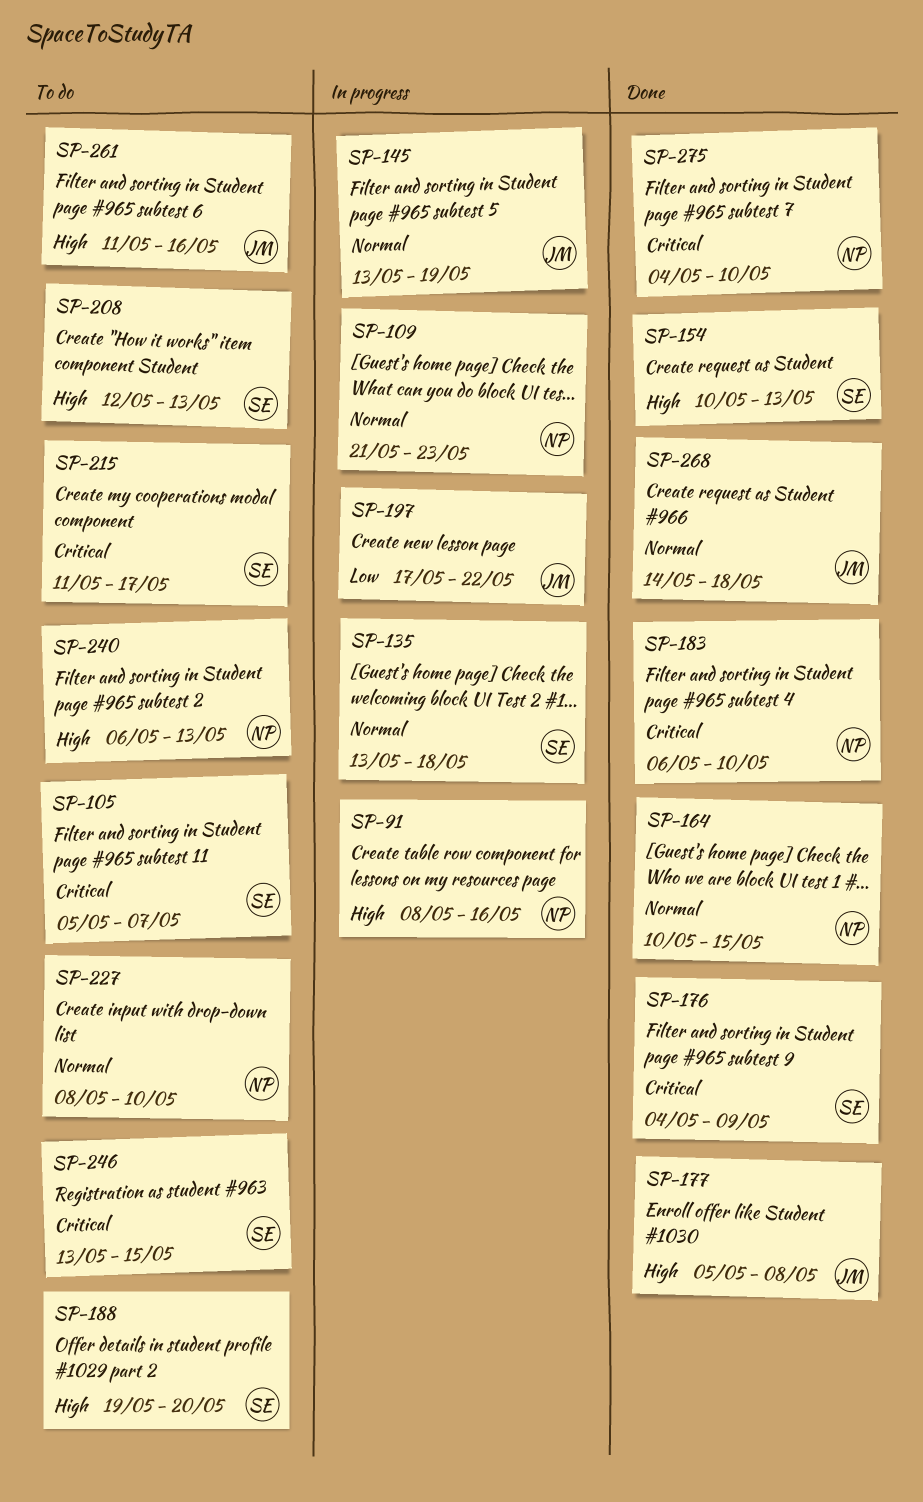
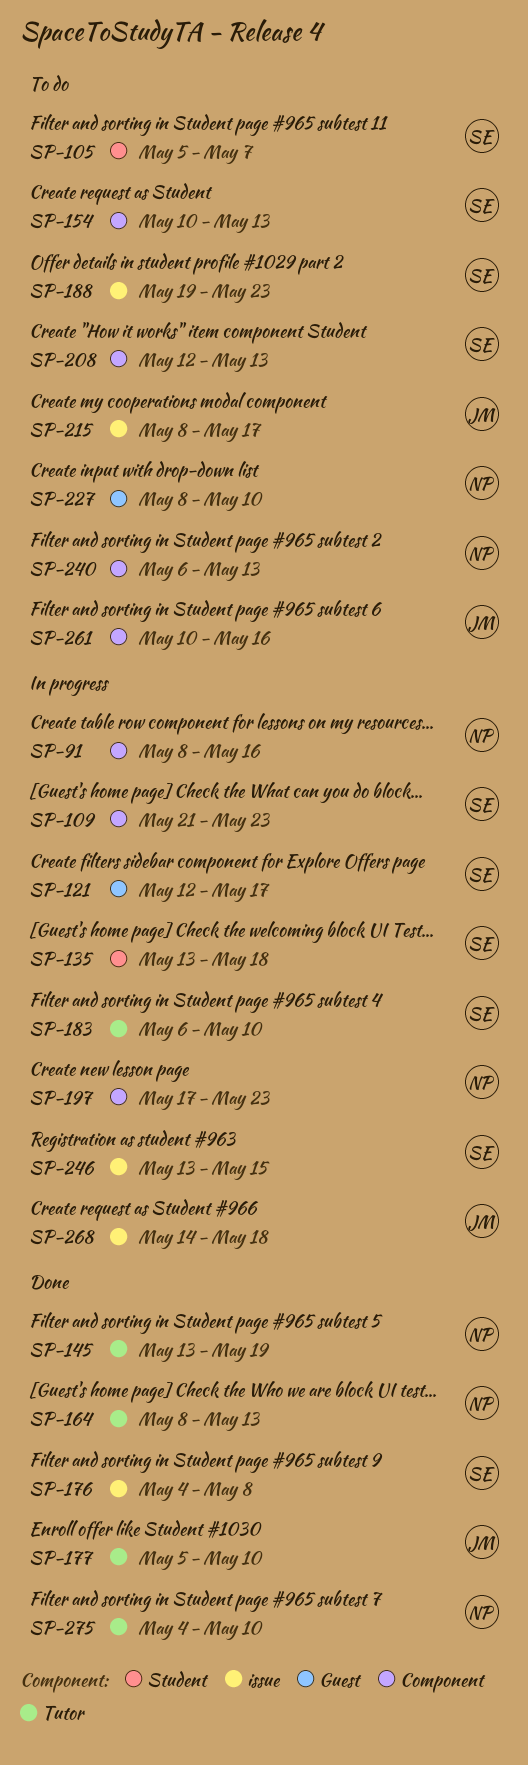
SP-109, owner: NP -> SE
SP-121: none -> present
SP-145, status: In progress -> Done
SP-145, owner: JM -> NP
SP-154, status: Done -> To do
SP-164, start: May 10 -> May 8
SP-164, due: May 15 -> May 13
SP-176, due: May 9 -> May 8
SP-177, due: May 8 -> May 10
SP-183, status: Done -> In progress
SP-183, owner: NP -> SE
SP-188, due: May 20 -> May 23
SP-197, owner: JM -> NP
SP-197, due: May 22 -> May 23
SP-215, owner: SE -> JM
SP-215, start: May 11 -> May 8
SP-246, status: To do -> In progress
SP-261, start: May 11 -> May 10
SP-268, status: Done -> In progress

